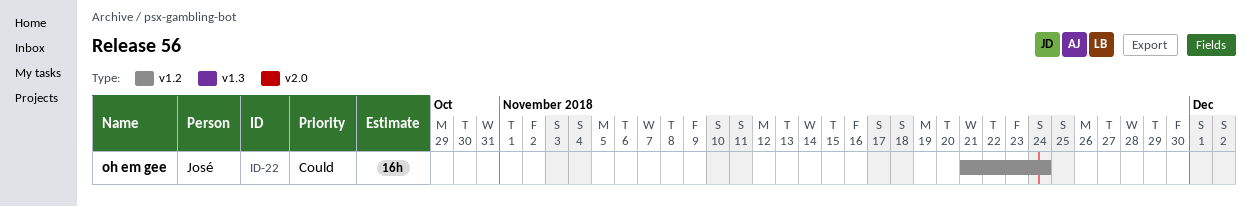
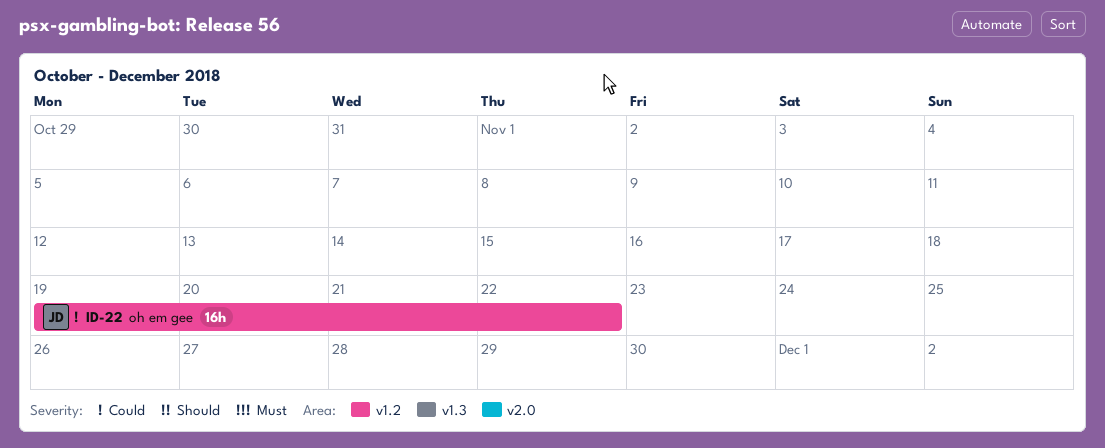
ID-22, start: Nov 21 -> Nov 19
ID-22, due: Nov 24 -> Nov 22

